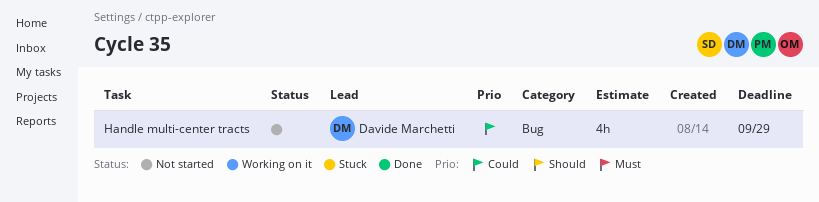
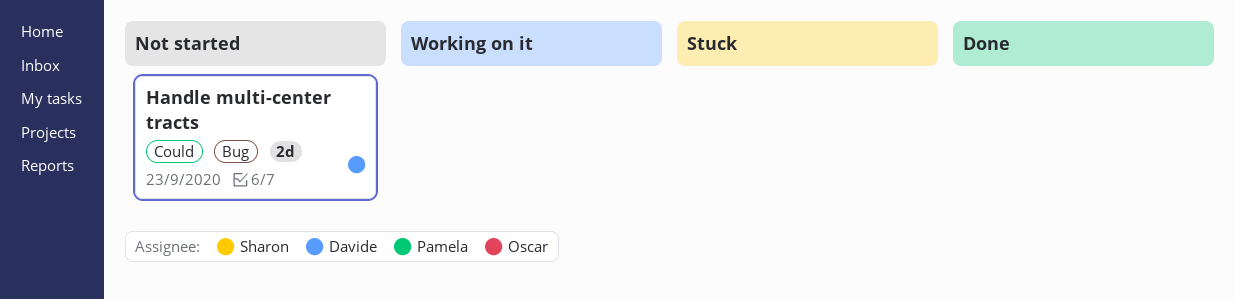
Handle multi-center tracts, estimate: 4h -> 2d
Handle multi-center tracts, due: Sep 29 -> Sep 23

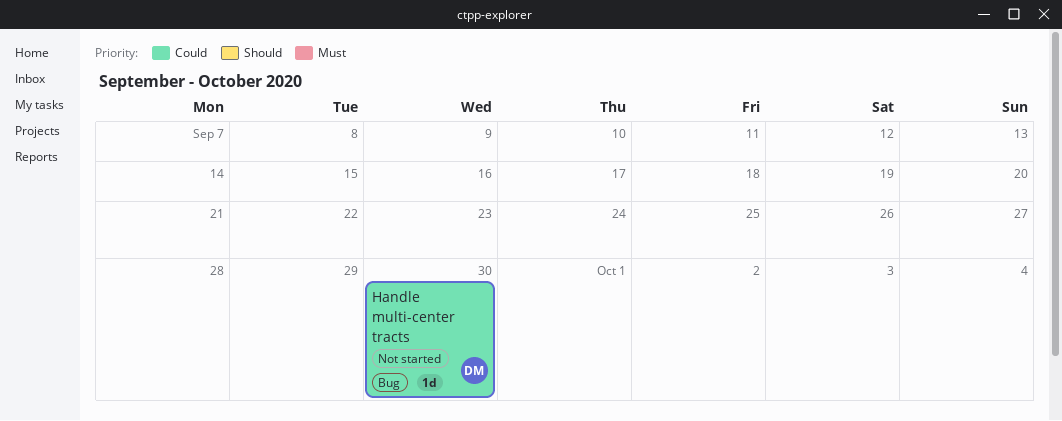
Handle multi-center tracts, estimate: 2d -> 1d
Handle multi-center tracts, due: Sep 23 -> Sep 30

